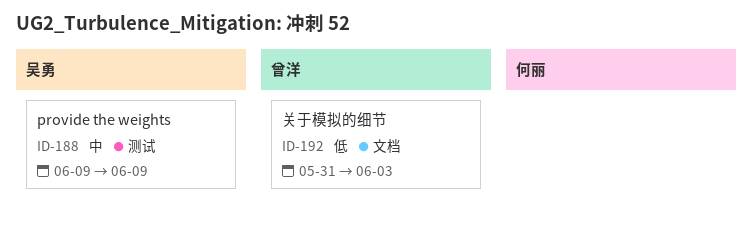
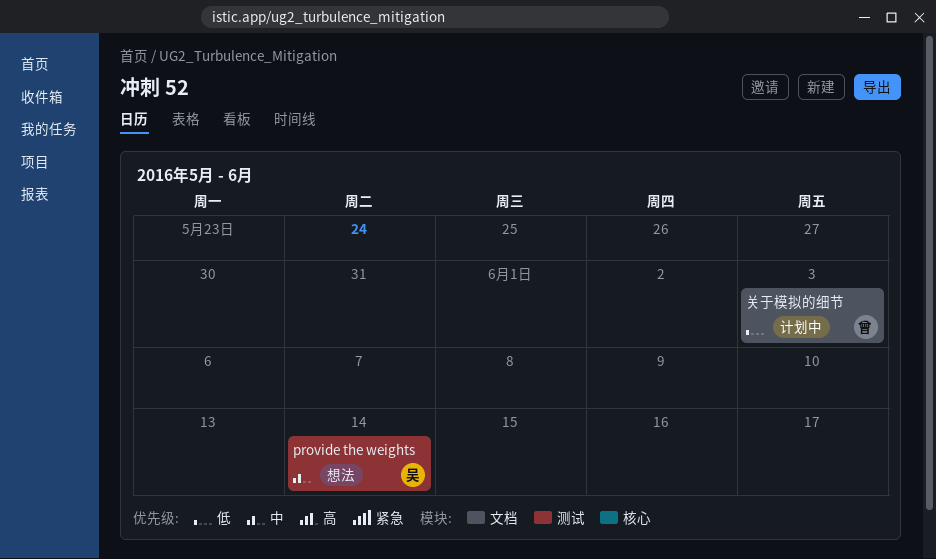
provide the weights, due: Jun 9 -> Jun 14

